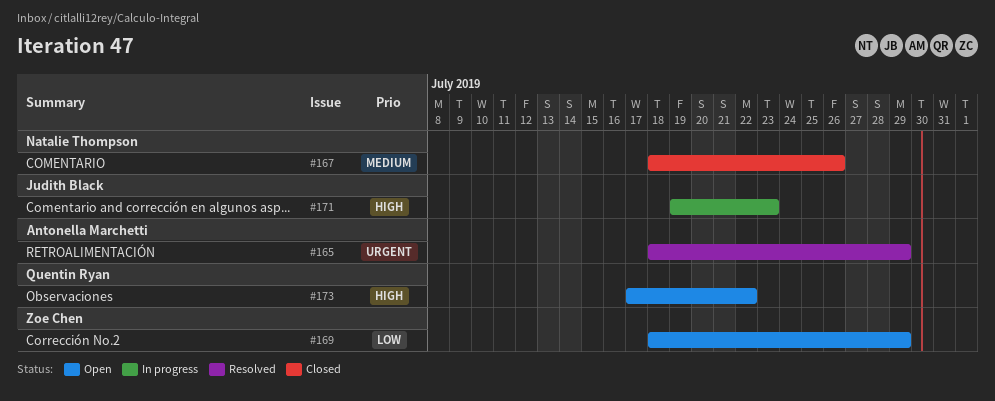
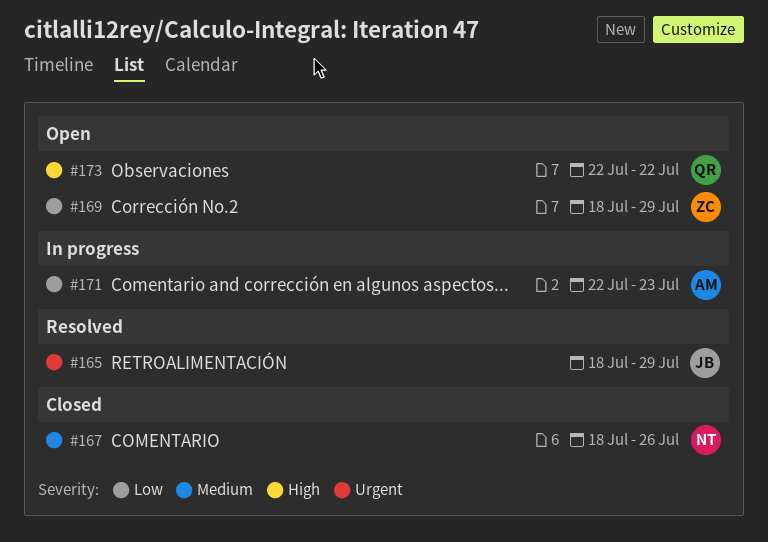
#165, owner: Antonella Marchetti -> Judith Black
#171, owner: Judith Black -> Antonella Marchetti
#171, priority: High -> Low
#171, start: Jul 19 -> Jul 22
#173, start: Jul 17 -> Jul 22

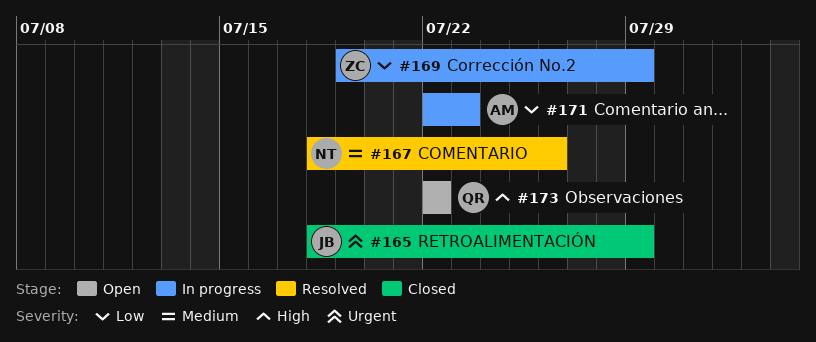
#165, status: Resolved -> Closed
#167, status: Closed -> Resolved
#169, status: Open -> In progress
#169, start: Jul 18 -> Jul 19

